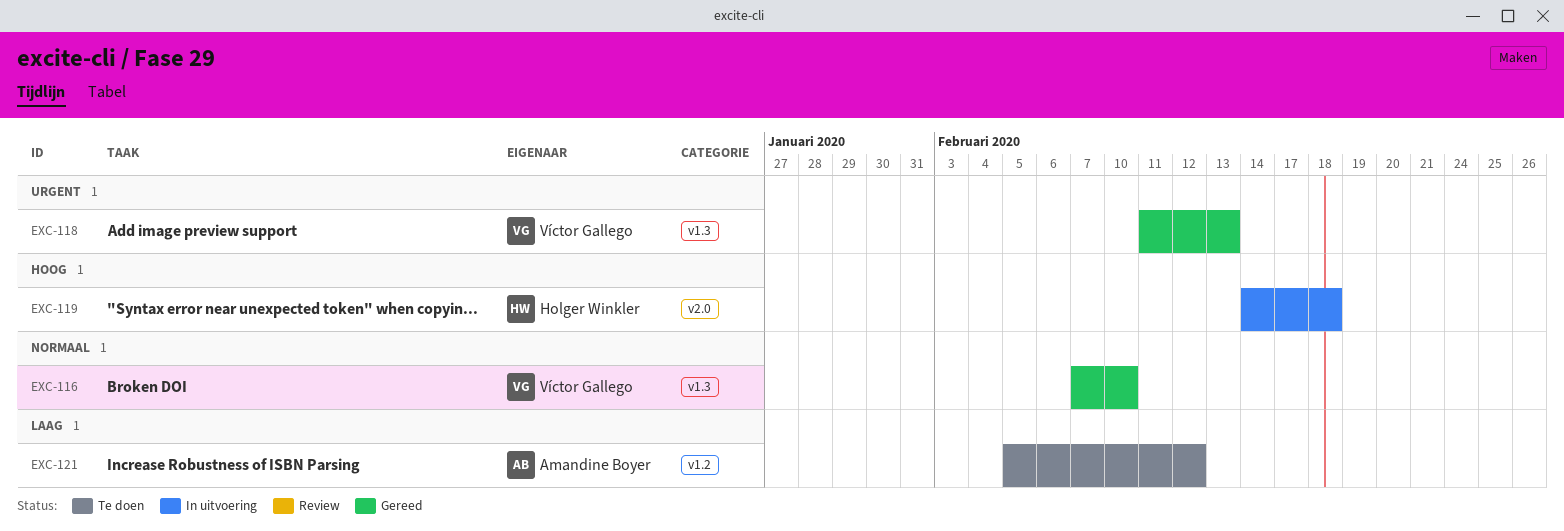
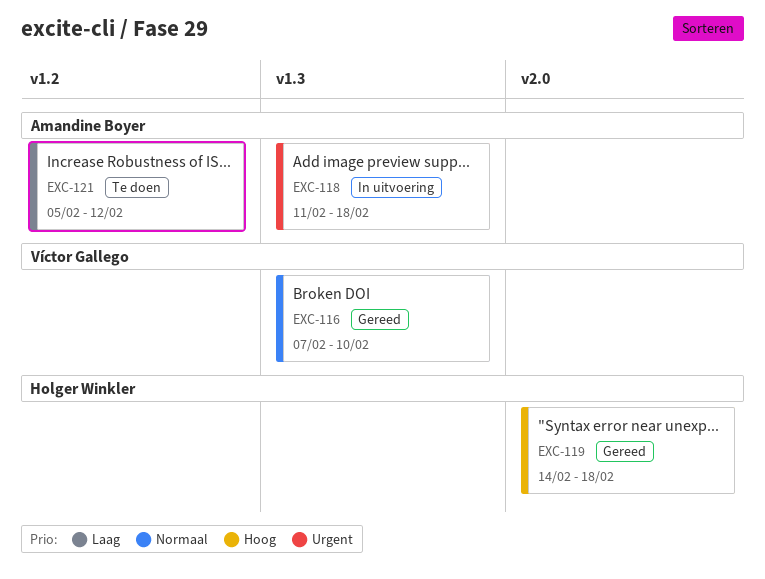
EXC-118, status: Gereed -> In uitvoering
EXC-118, owner: Víctor Gallego -> Amandine Boyer
EXC-118, due: Feb 13 -> Feb 18
EXC-119, status: In uitvoering -> Gereed

